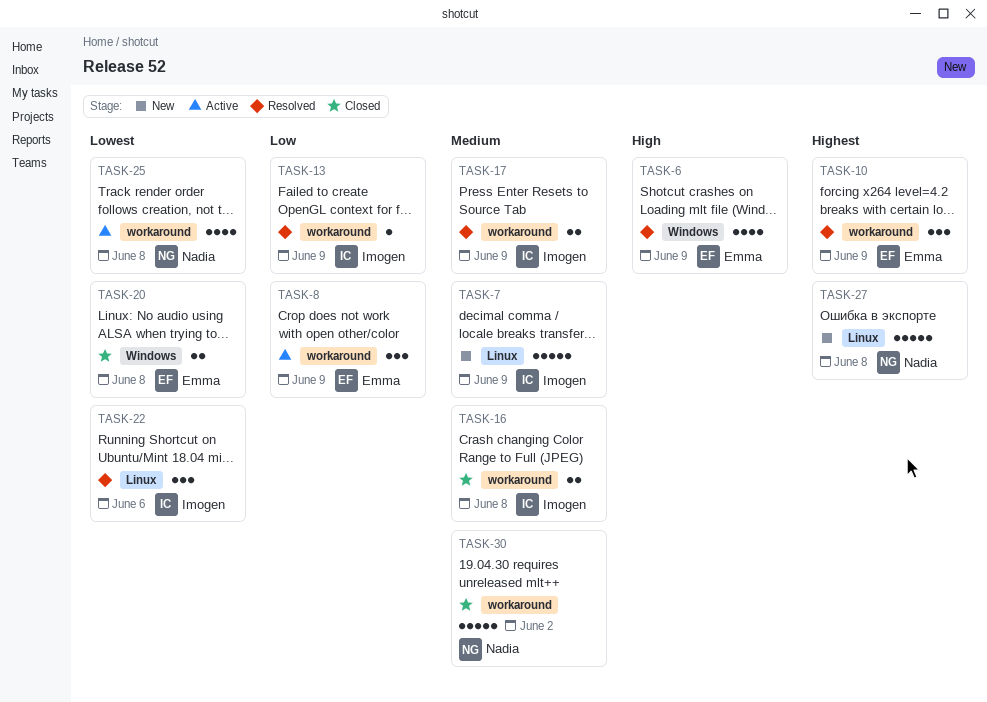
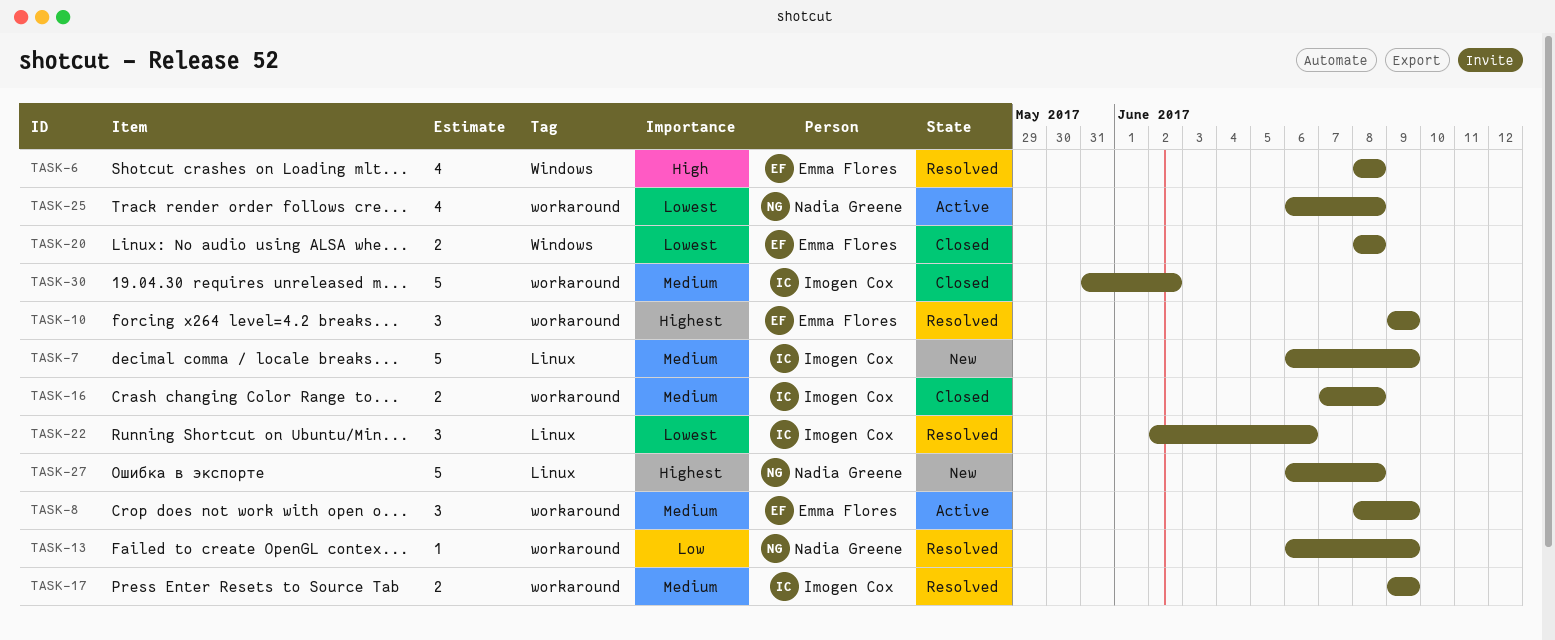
TASK-6, due: Jun 9 -> Jun 8
TASK-8, priority: Low -> Medium
TASK-13, owner: Imogen Cox -> Nadia Greene
TASK-30, owner: Nadia Greene -> Imogen Cox

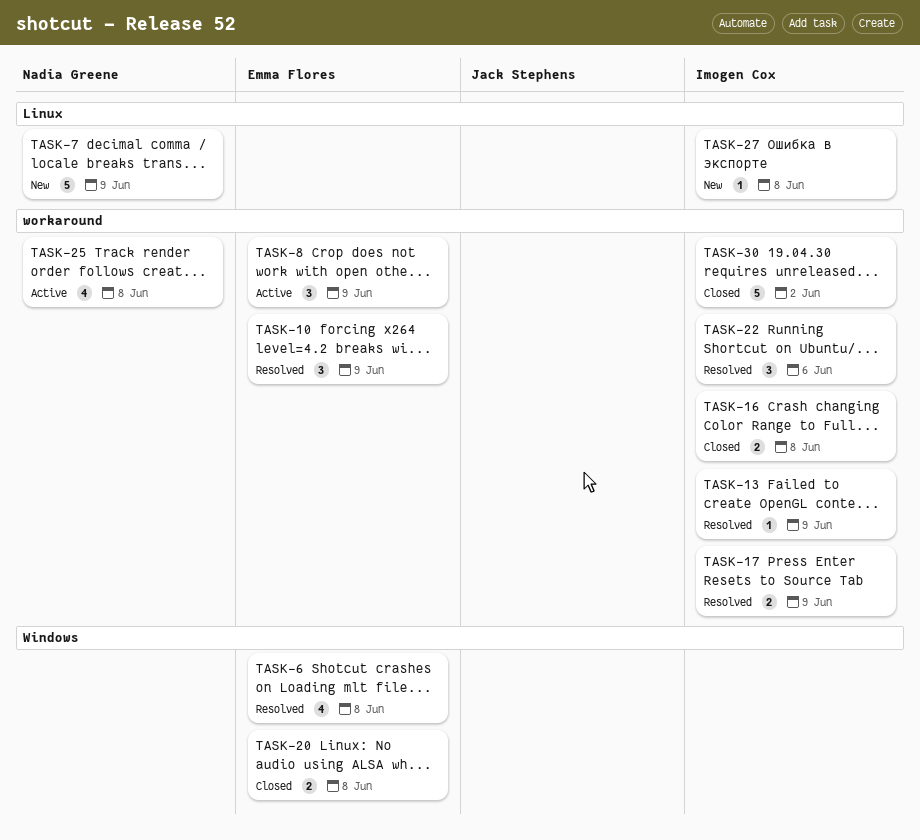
TASK-7, owner: Imogen Cox -> Nadia Greene
TASK-13, owner: Nadia Greene -> Imogen Cox
TASK-22, label: Linux -> workaround
TASK-27, owner: Nadia Greene -> Imogen Cox
TASK-27, estimate: 5 -> 1

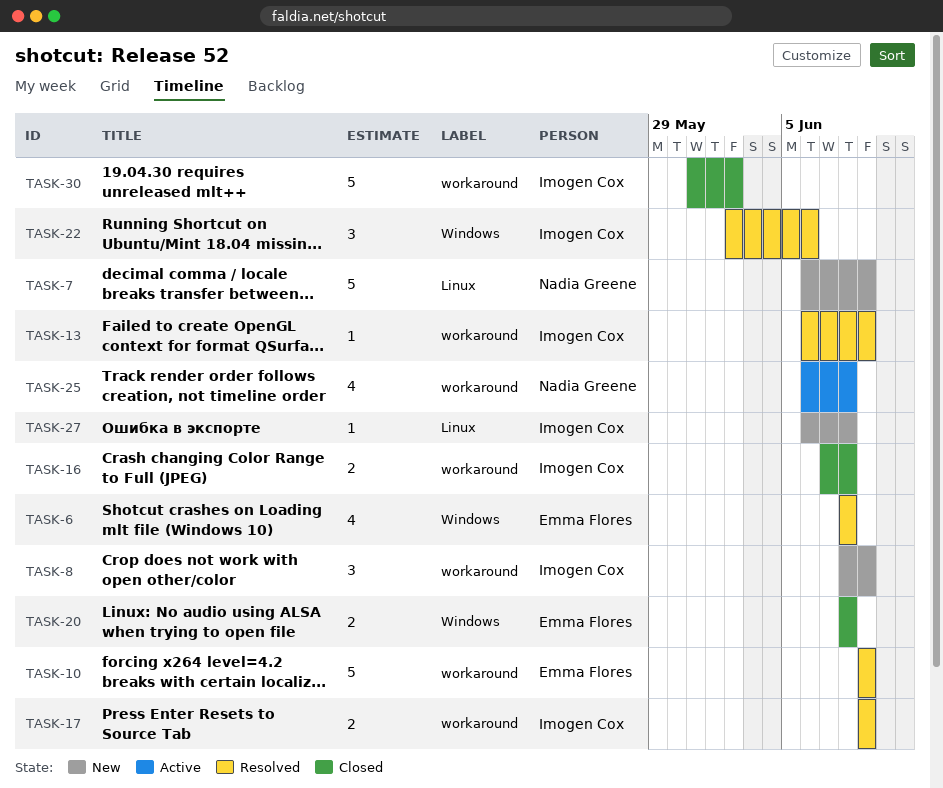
TASK-8, status: Active -> New
TASK-8, owner: Emma Flores -> Imogen Cox
TASK-10, estimate: 3 -> 5
TASK-22, label: workaround -> Windows

